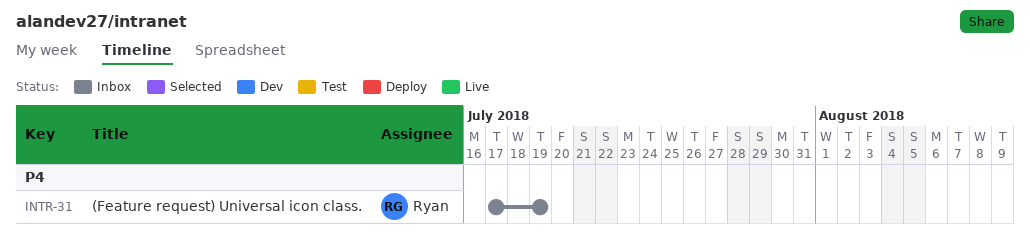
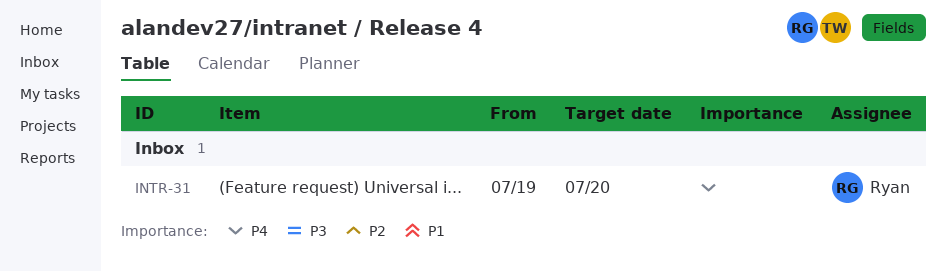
INTR-31, start: Jul 17 -> Jul 19
INTR-31, due: Jul 19 -> Jul 20

